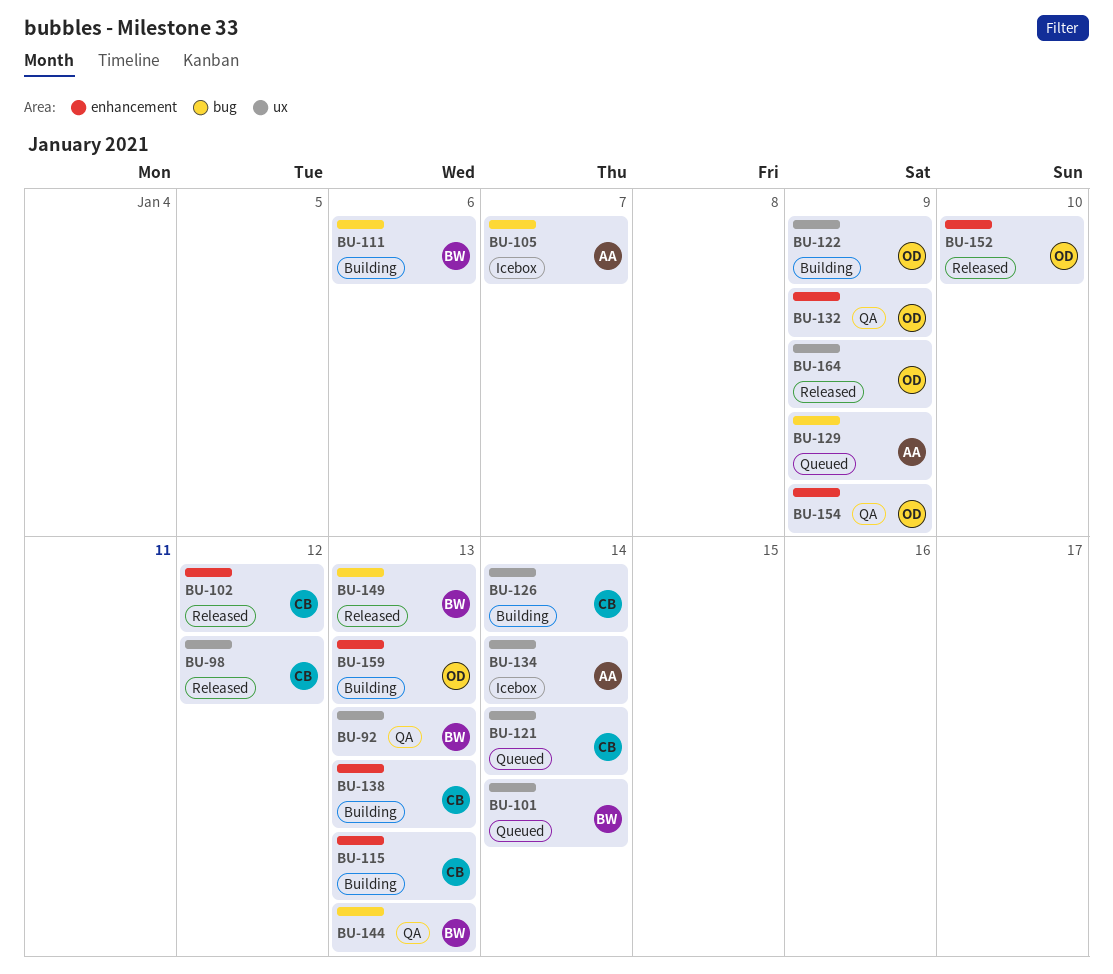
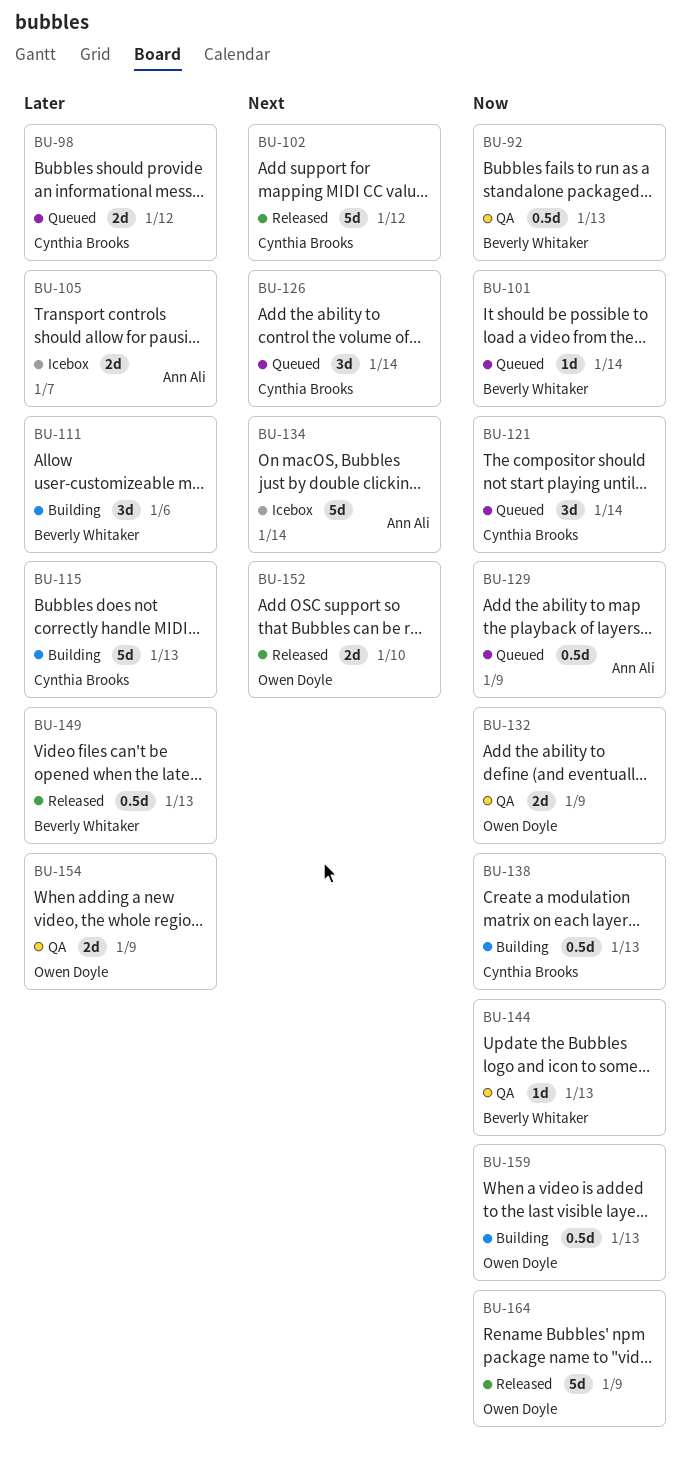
BU-98, status: Released -> Queued
BU-122: present -> none
BU-126, status: Building -> Queued

